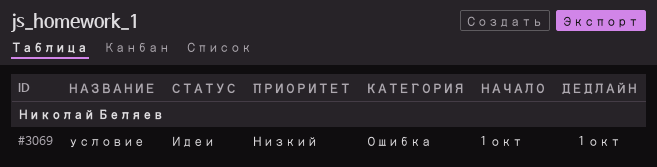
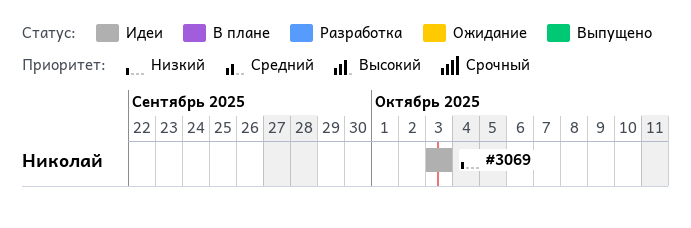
#3069, start: Oct 1 -> Oct 3
#3069, due: Oct 1 -> Oct 3

